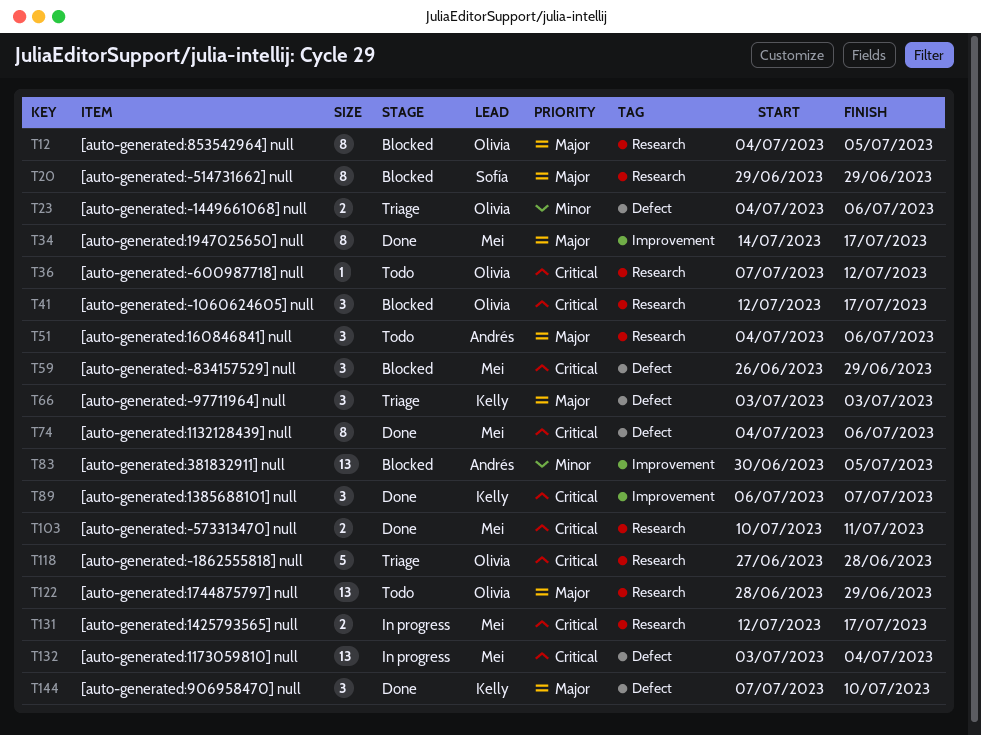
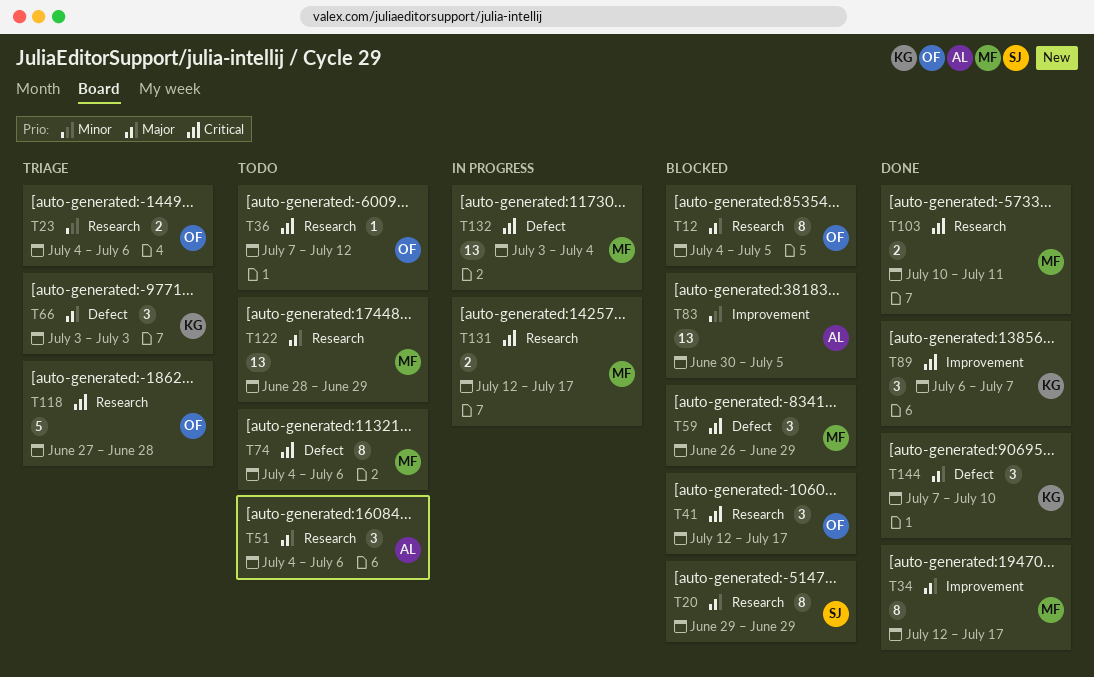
T23, label: Defect -> Research
T34, start: Jul 14 -> Jul 12
T74, status: Done -> Todo
T122, owner: Olivia -> Mei

